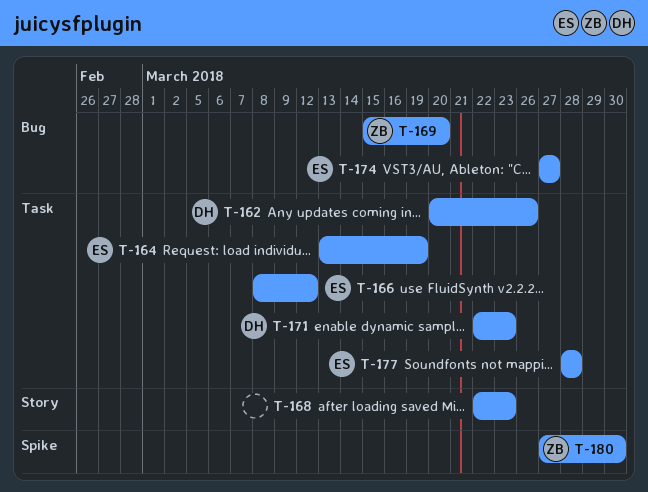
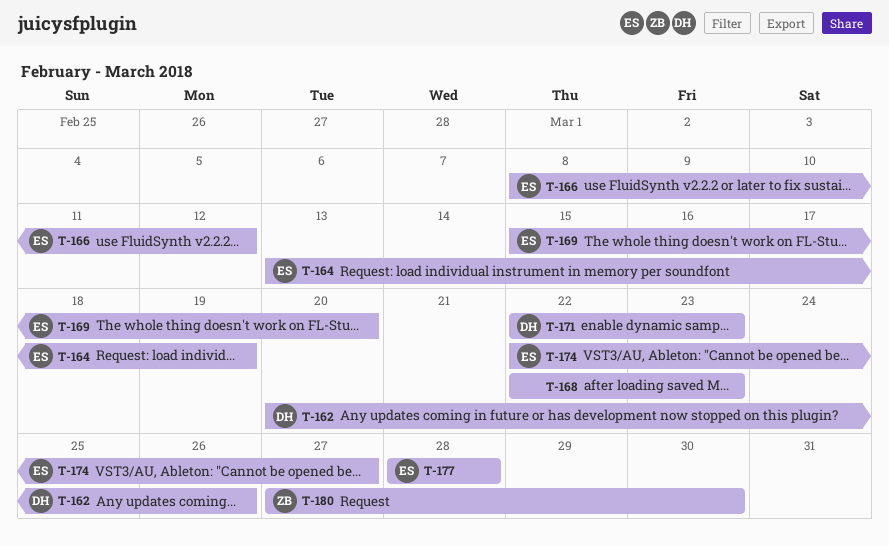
T-169, owner: ZB -> ES
T-174, start: Mar 27 -> Mar 22

